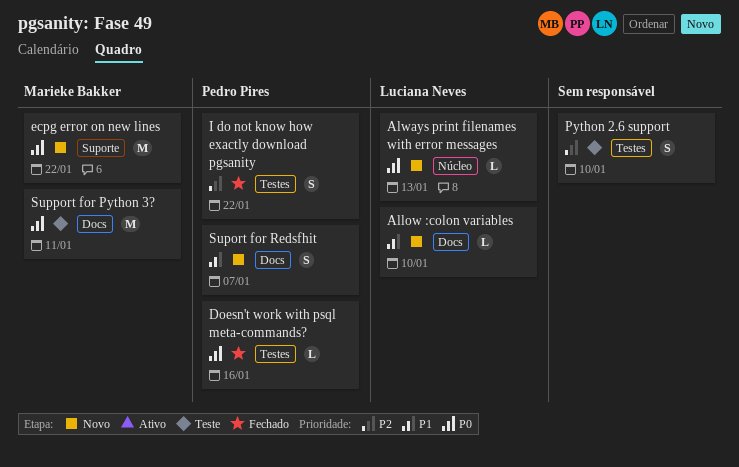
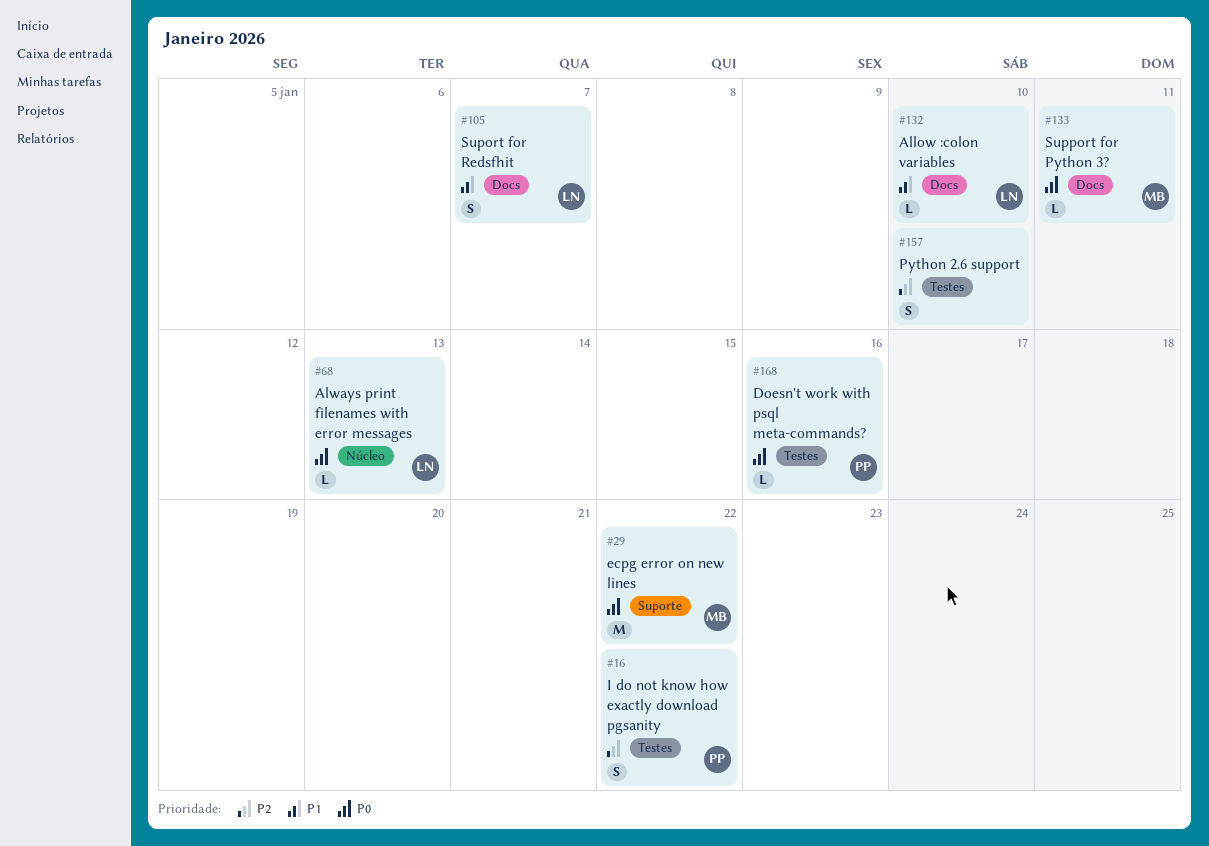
Suport for Redsfhit, owner: Pedro Pires -> Luciana Neves
Support for Python 3?, estimate: M -> L

